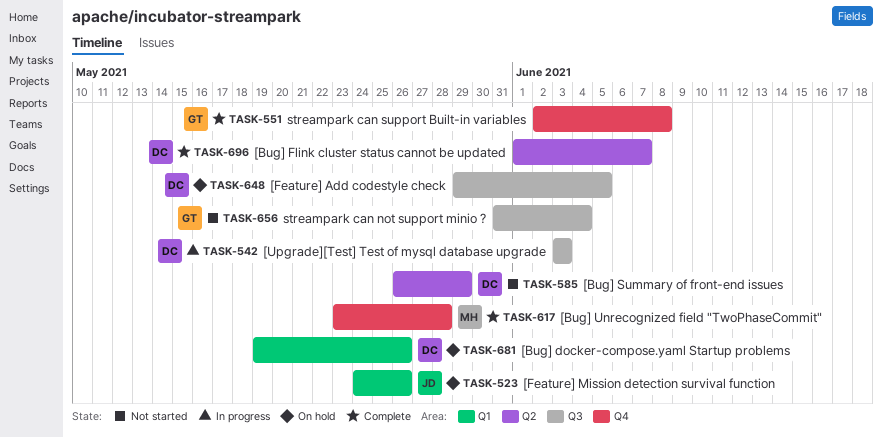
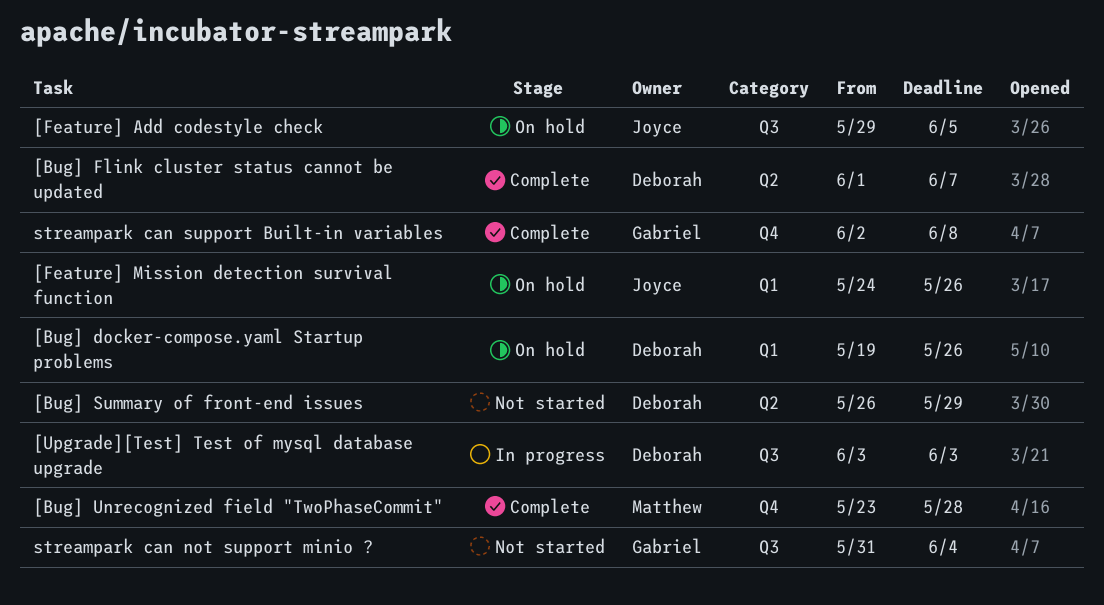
[Feature] Add codestyle check, owner: Deborah -> Joyce

